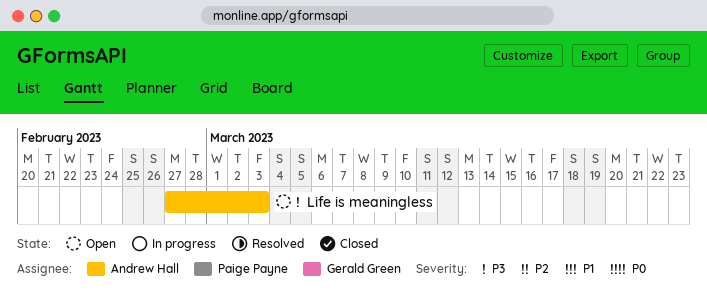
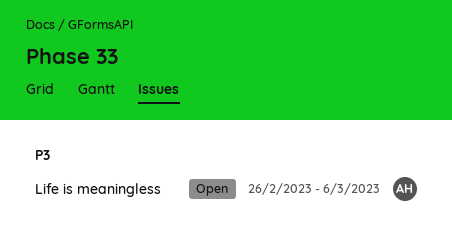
Life is meaningless, start: Feb 27 -> Feb 26
Life is meaningless, due: Mar 3 -> Mar 6

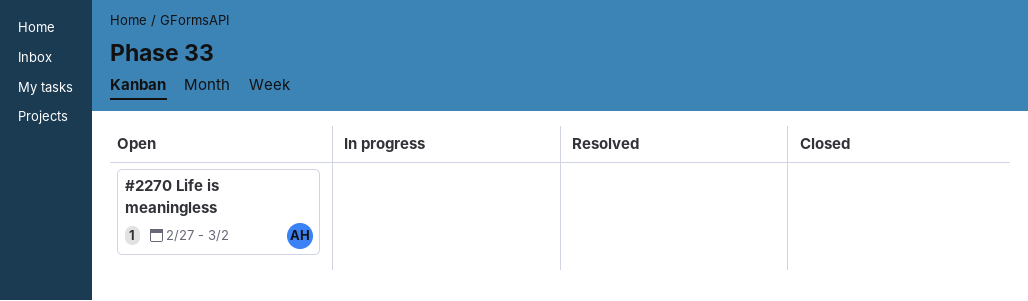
Life is meaningless, start: Feb 26 -> Feb 27
Life is meaningless, due: Mar 6 -> Mar 2

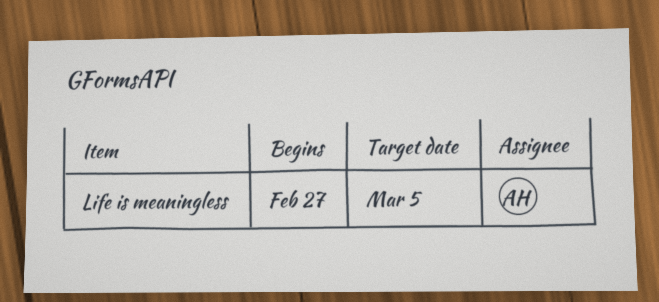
Life is meaningless, due: Mar 2 -> Mar 5

